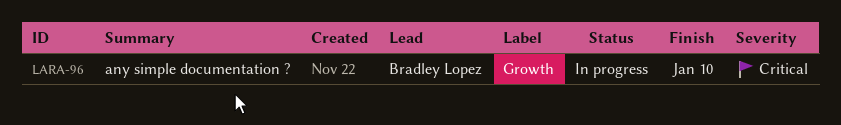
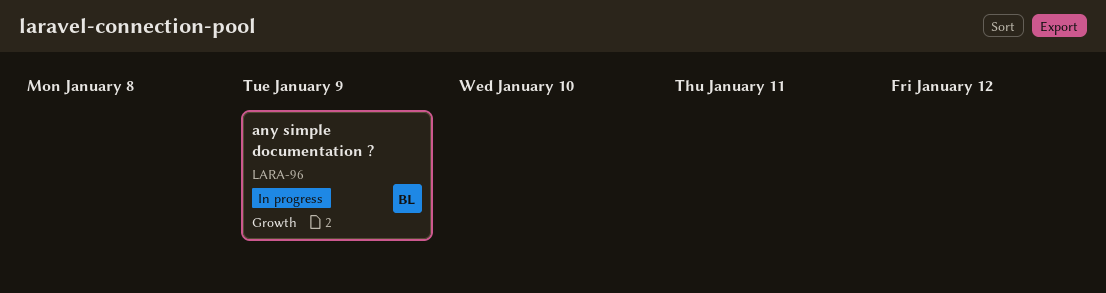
LARA-96, due: Jan 10 -> Jan 9

